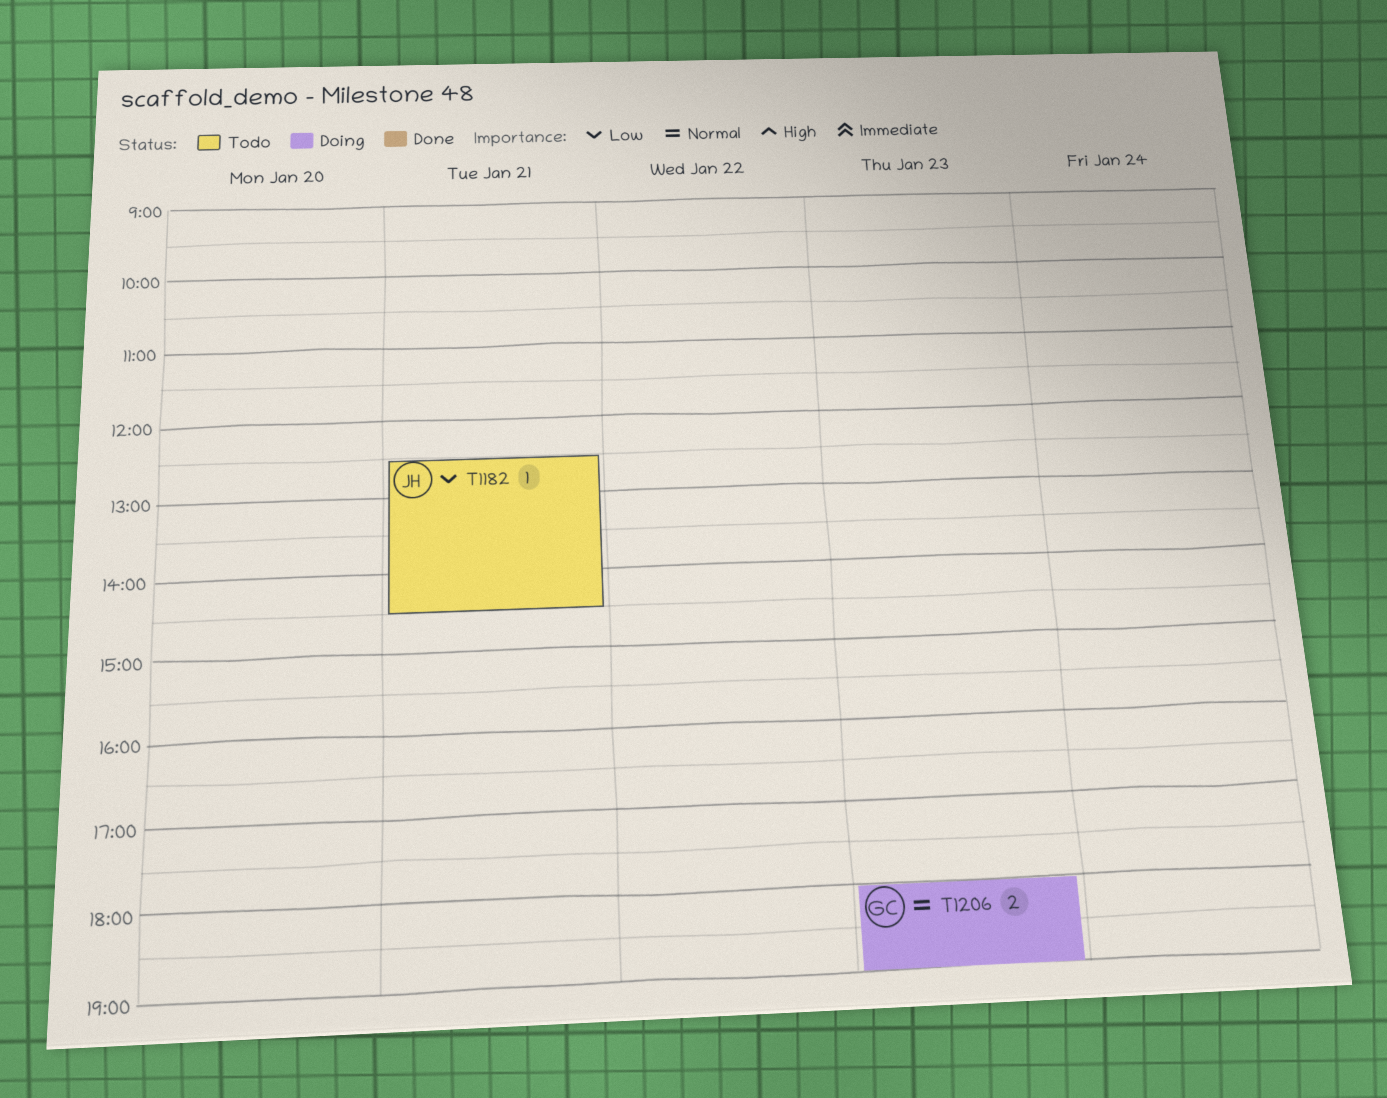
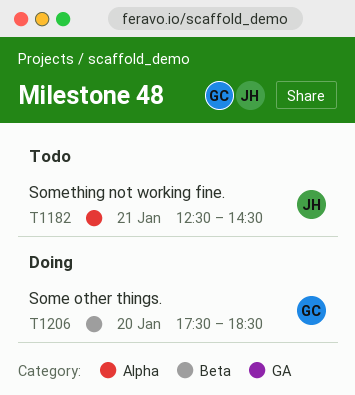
T1206, day: Jan 23 -> Jan 20
T1206, begins: 18:00 -> 17:30
T1206, ends: 19:00 -> 18:30

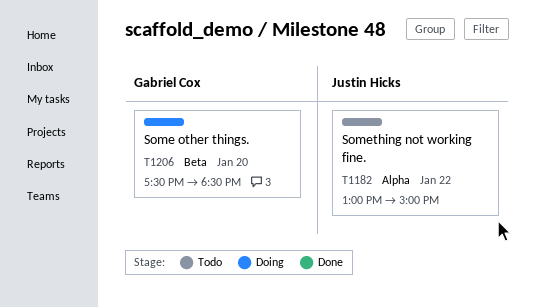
T1182, day: Jan 21 -> Jan 22
T1182, begins: 12:30 -> 13:00
T1182, ends: 14:30 -> 15:00

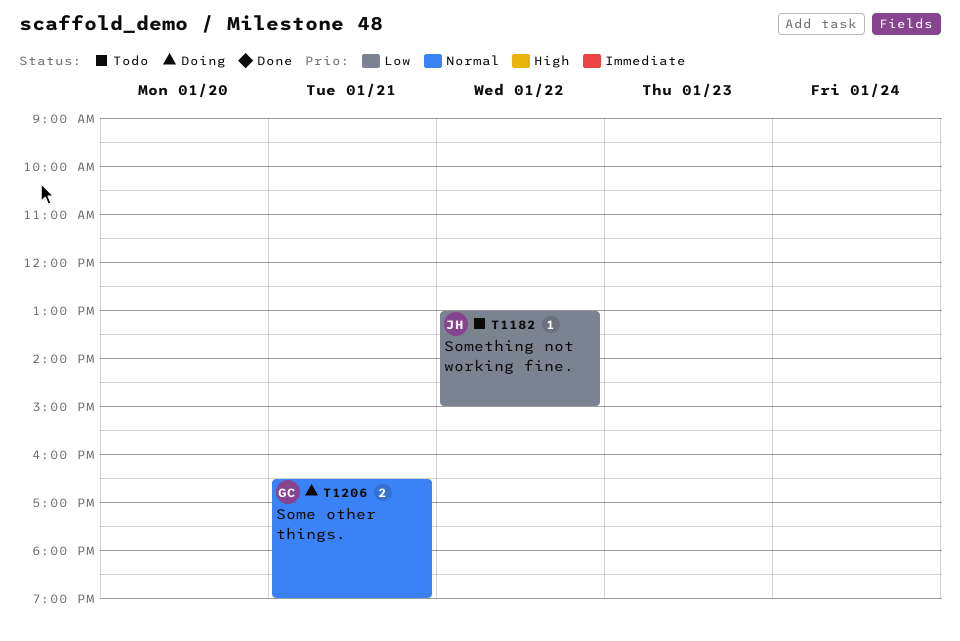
T1206, day: Jan 20 -> Jan 21
T1206, begins: 17:30 -> 16:30
T1206, ends: 18:30 -> 19:00

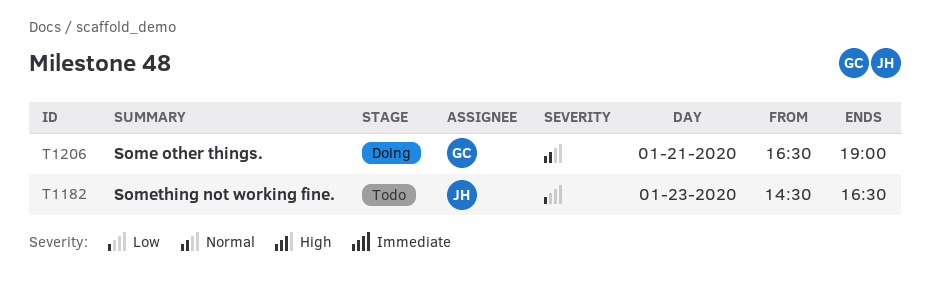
T1182, day: Jan 22 -> Jan 23
T1182, begins: 13:00 -> 14:30
T1182, ends: 15:00 -> 16:30

